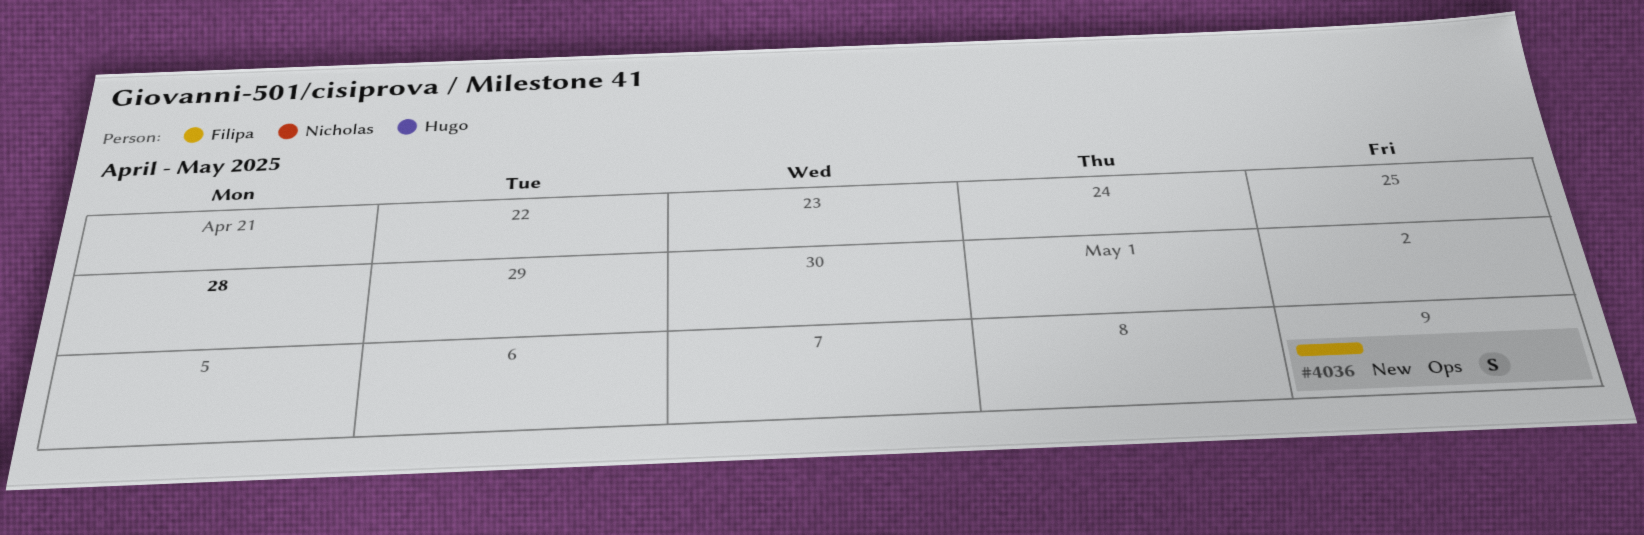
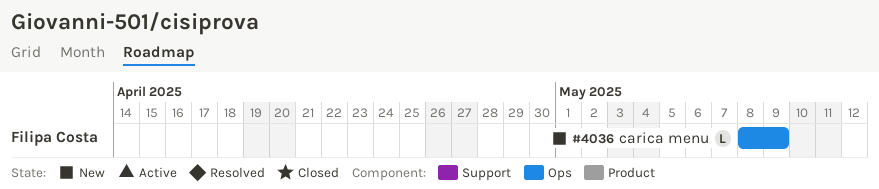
#4036, estimate: S -> L

